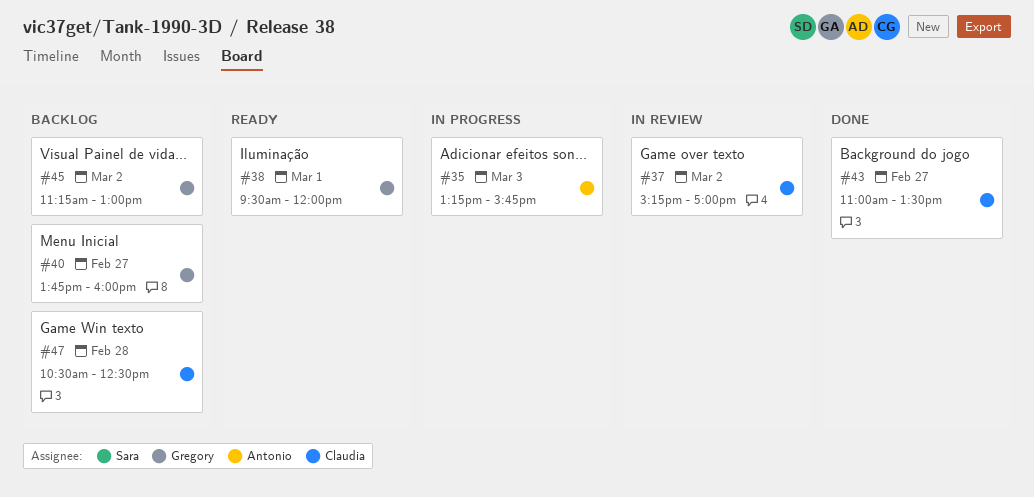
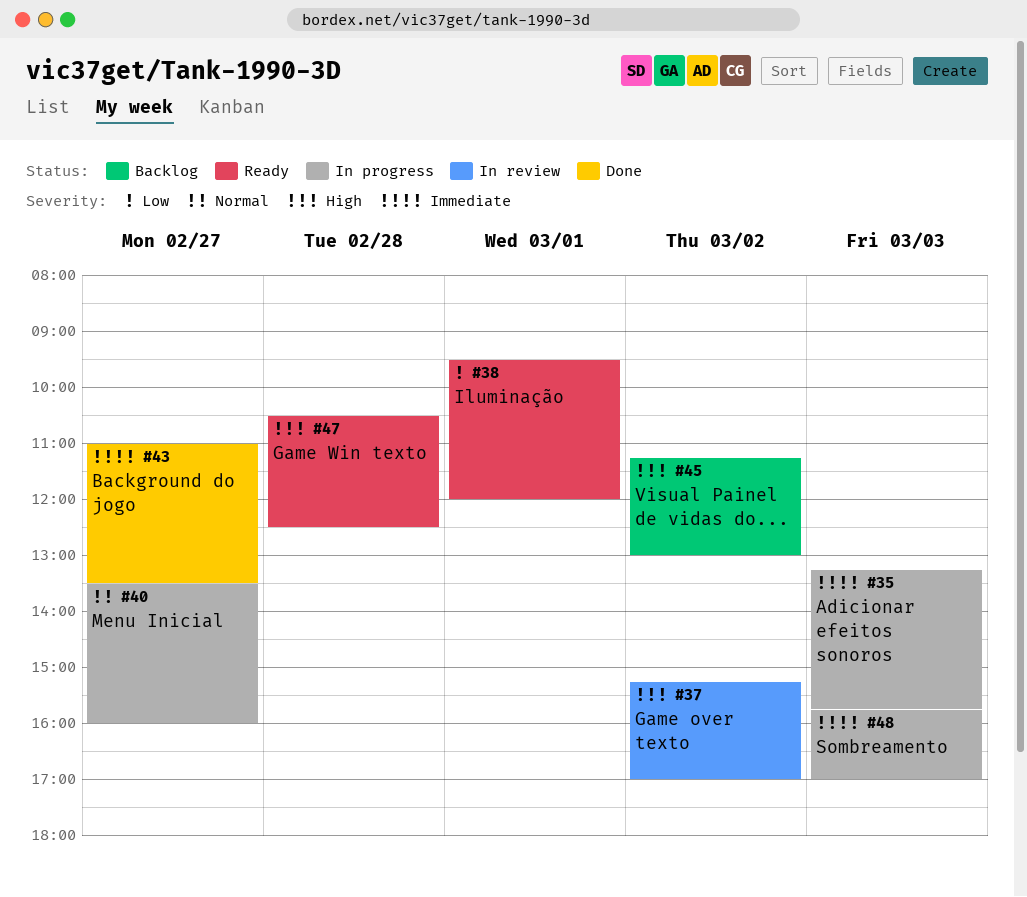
#40, status: Backlog -> In progress
#40, begins: 13:45 -> 13:30
#47, status: Backlog -> Ready
#48: none -> present

